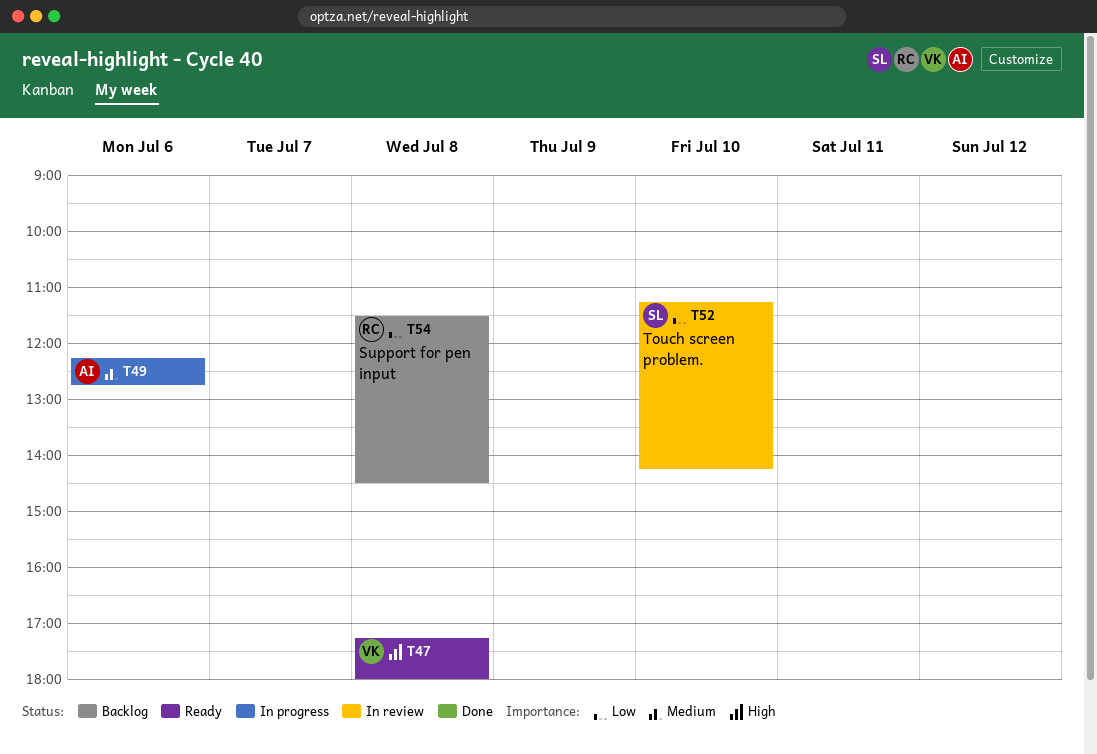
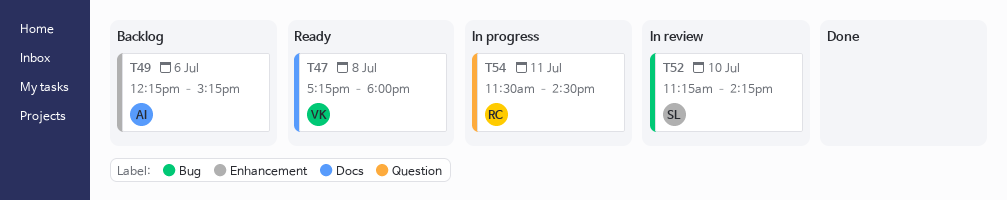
T49, status: In progress -> Backlog
T49, ends: 12:45 -> 15:15
T54, status: Backlog -> In progress
T54, day: Jul 8 -> Jul 11

